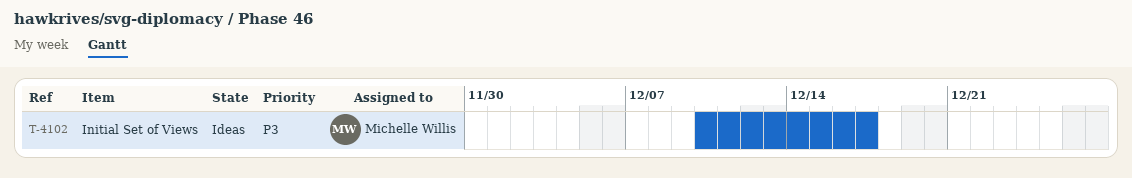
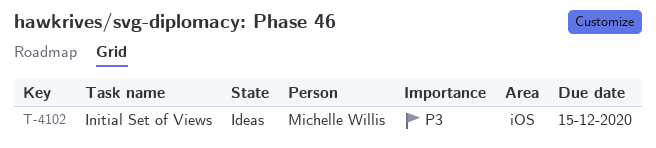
T-4102, due: Dec 17 -> Dec 15

